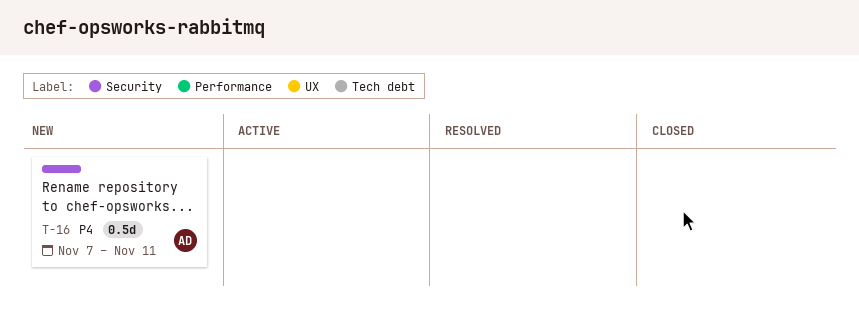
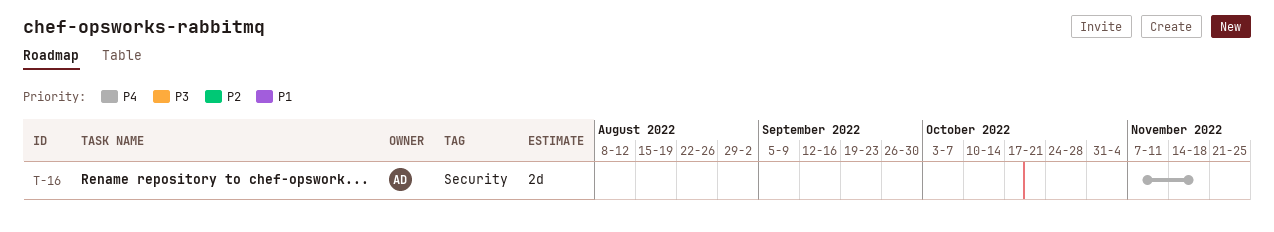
T-16, estimate: 0.5d -> 2d
T-16, due: Nov 11 -> Nov 18

